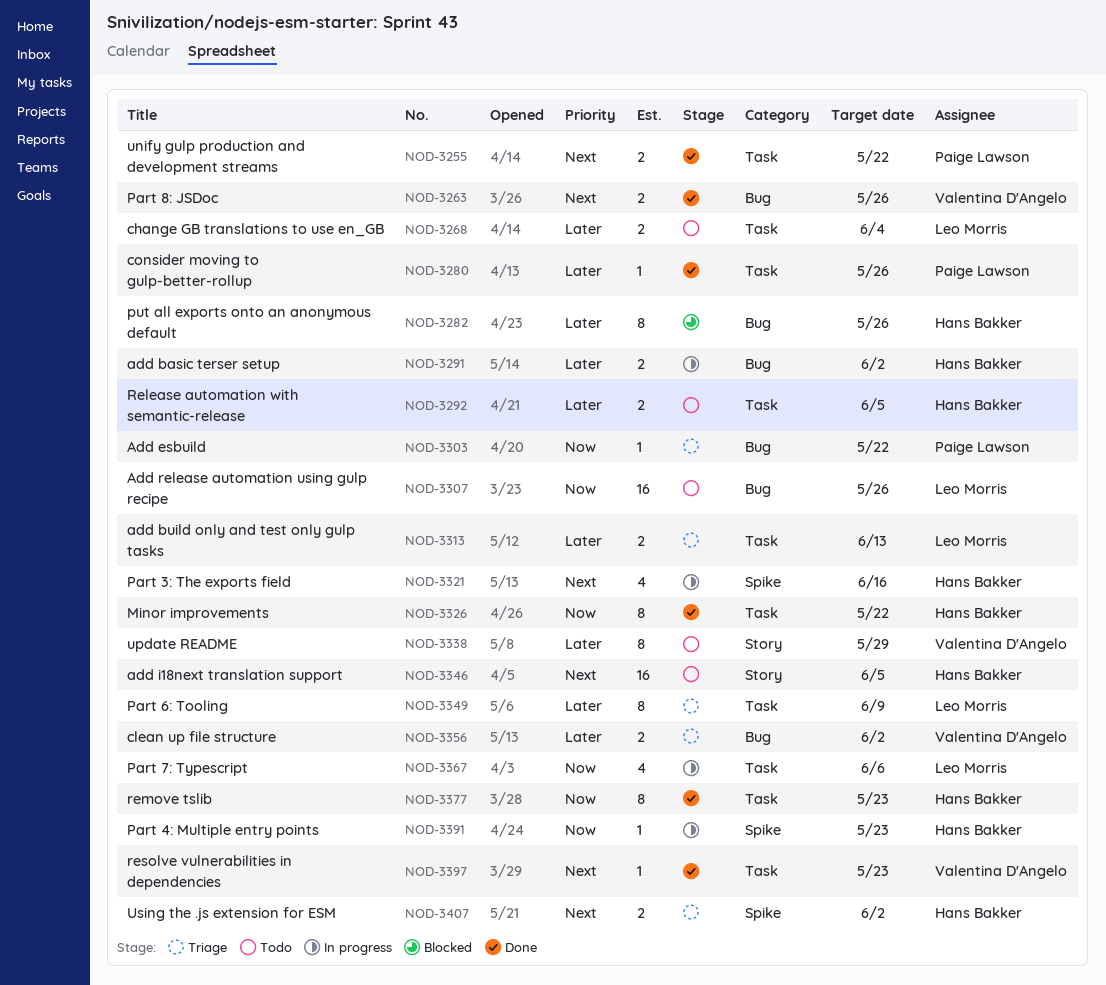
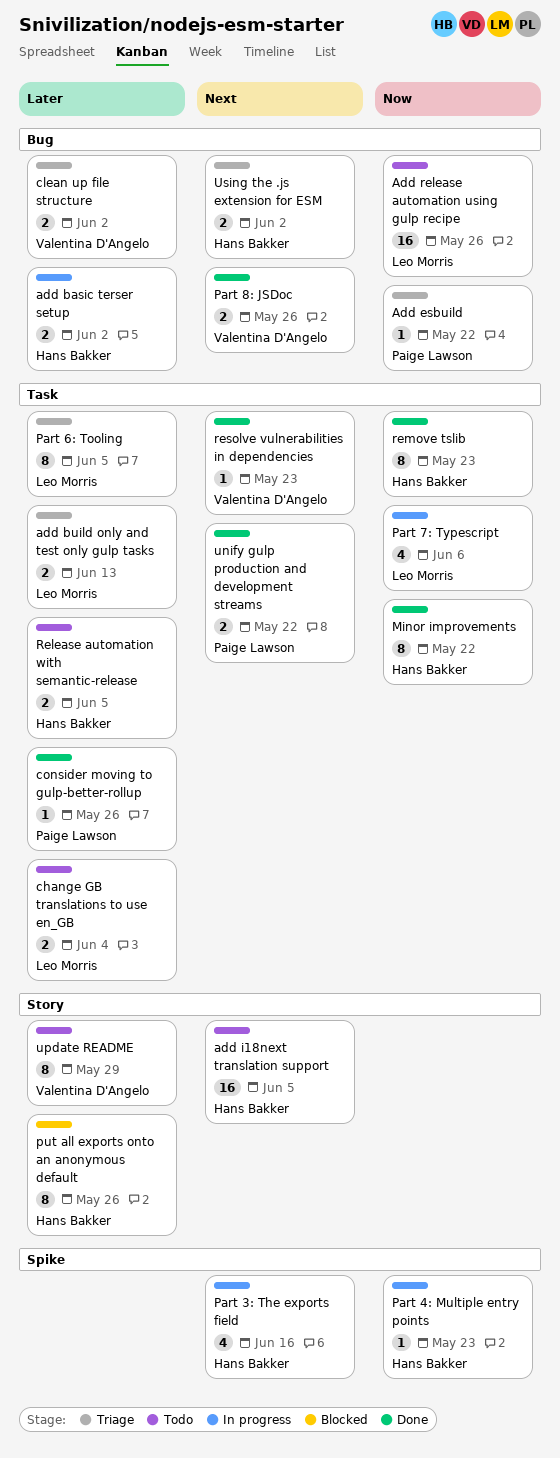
Part 6: Tooling, due: Jun 9 -> Jun 5
put all exports onto an anonymous default, label: Bug -> Story
Using the .js extension for ESM, label: Spike -> Bug

